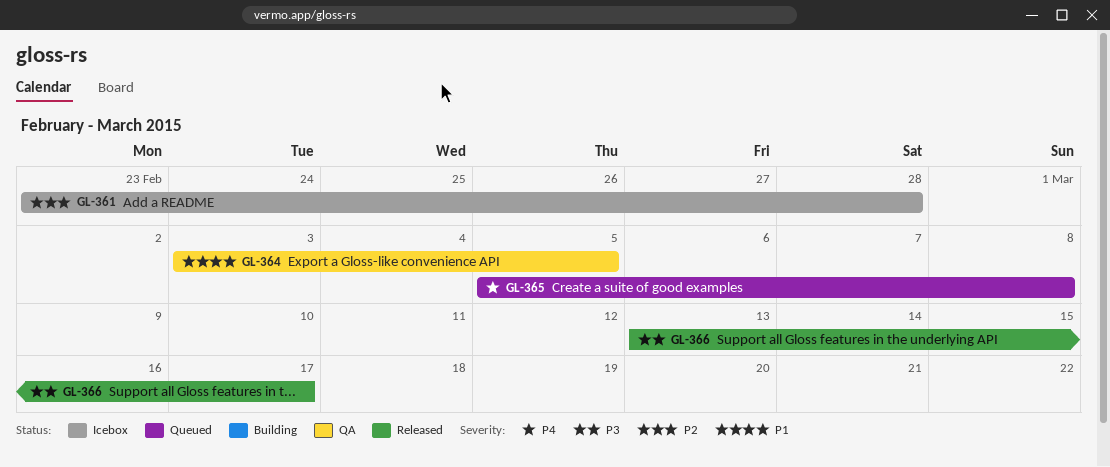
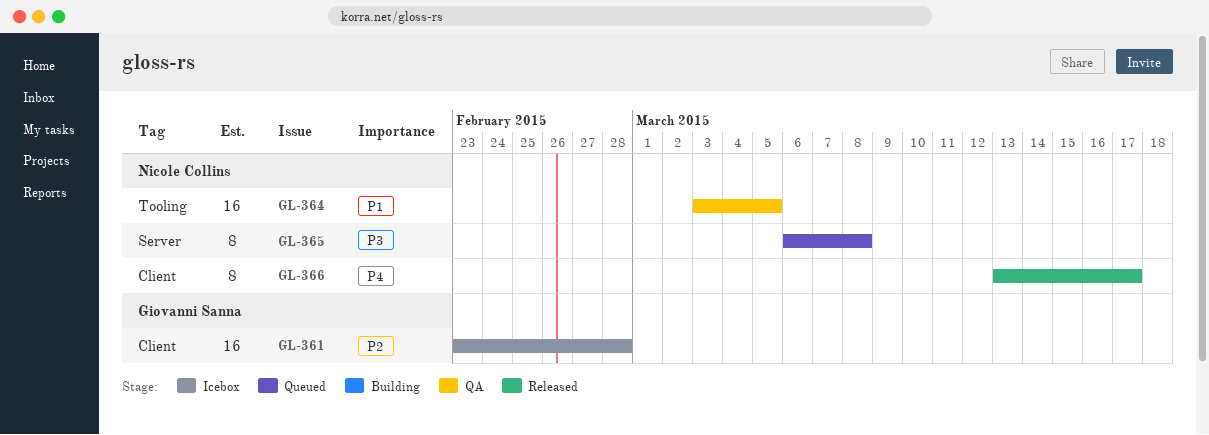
GL-365, priority: P4 -> P3
GL-365, start: Mar 5 -> Mar 6
GL-366, priority: P3 -> P4

